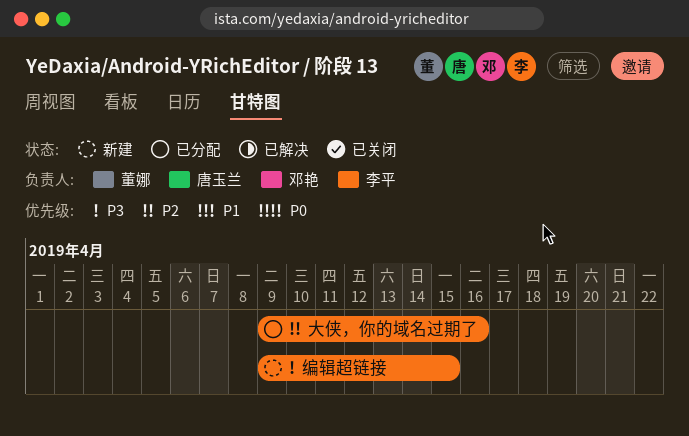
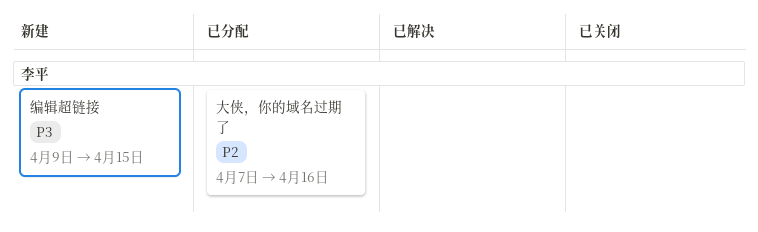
大侠，你的域名过期了, start: Apr 9 -> Apr 7

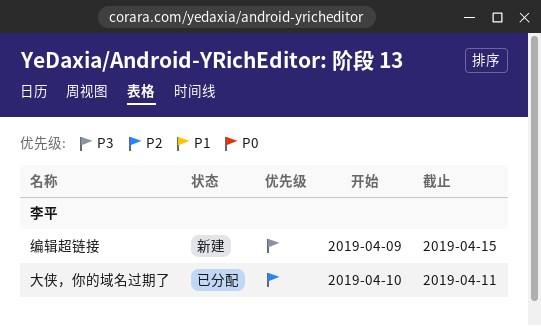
大侠，你的域名过期了, start: Apr 7 -> Apr 10
大侠，你的域名过期了, due: Apr 16 -> Apr 11

